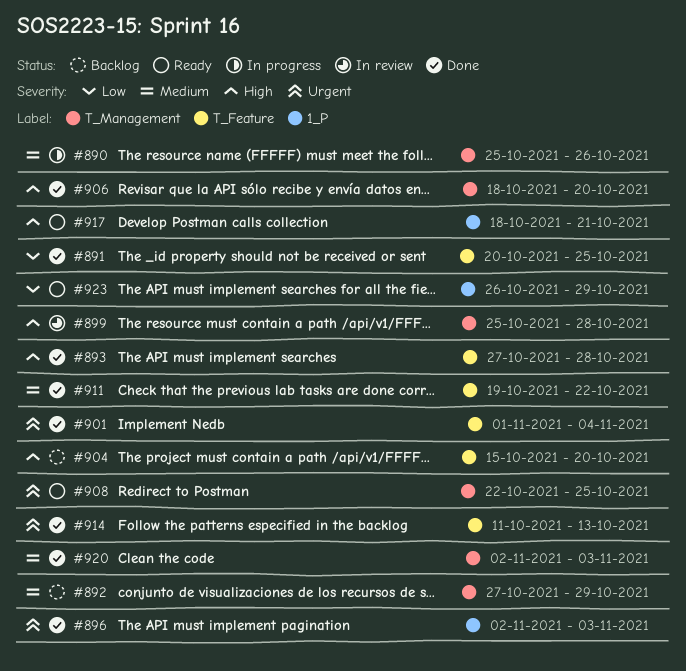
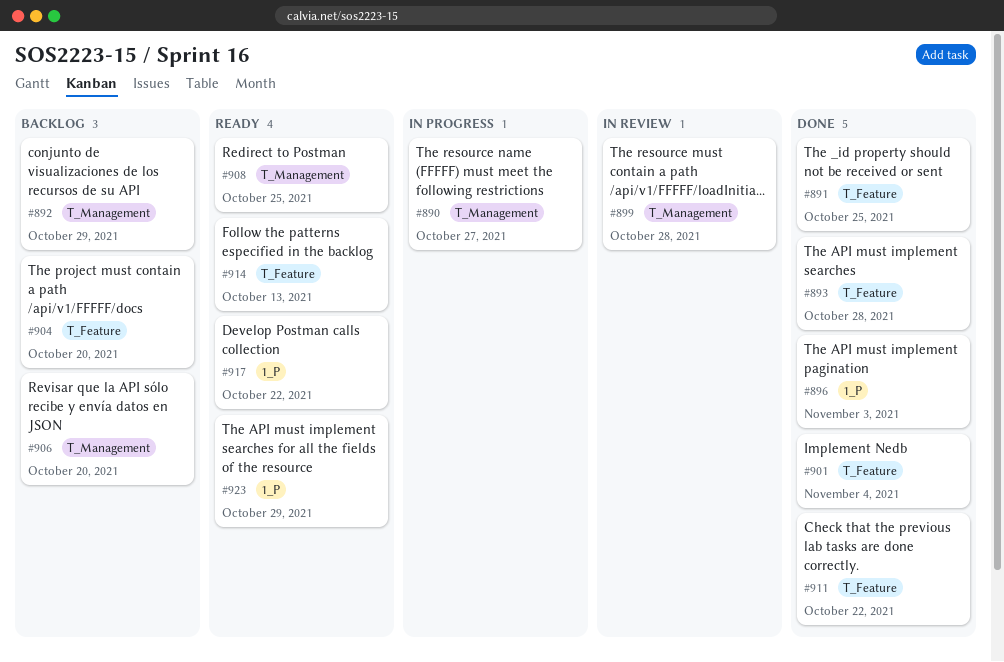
#890, due: Oct 26 -> Oct 27
#906, status: Done -> Backlog
#914, status: Done -> Ready
#917, due: Oct 21 -> Oct 22
#920: present -> none

